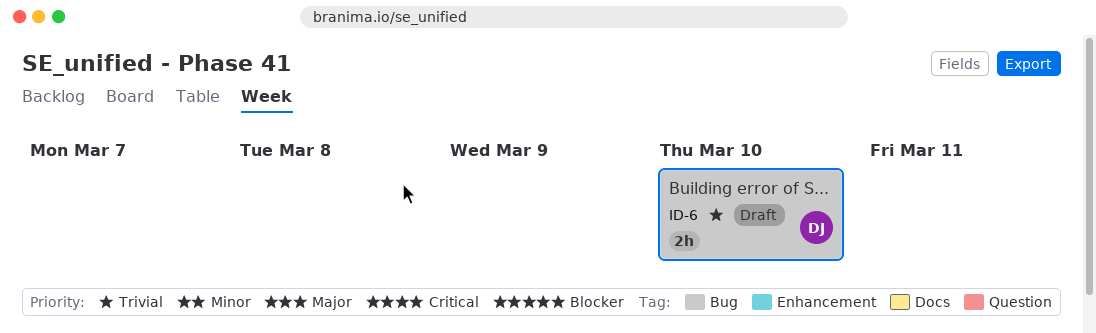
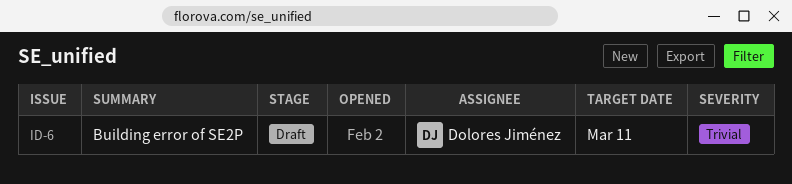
ID-6, due: Mar 10 -> Mar 11

